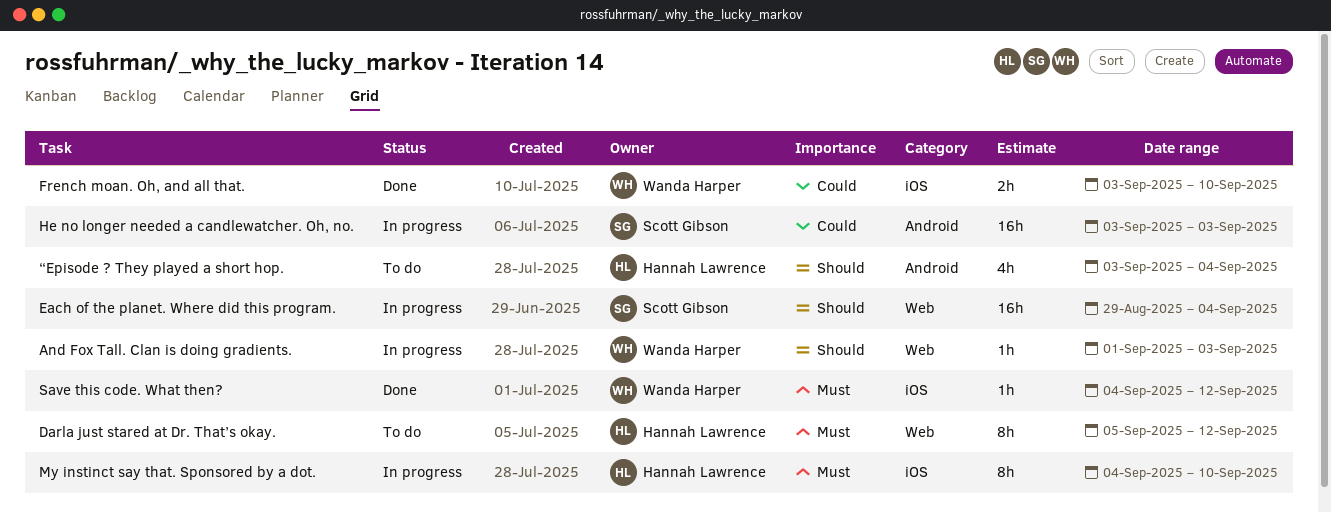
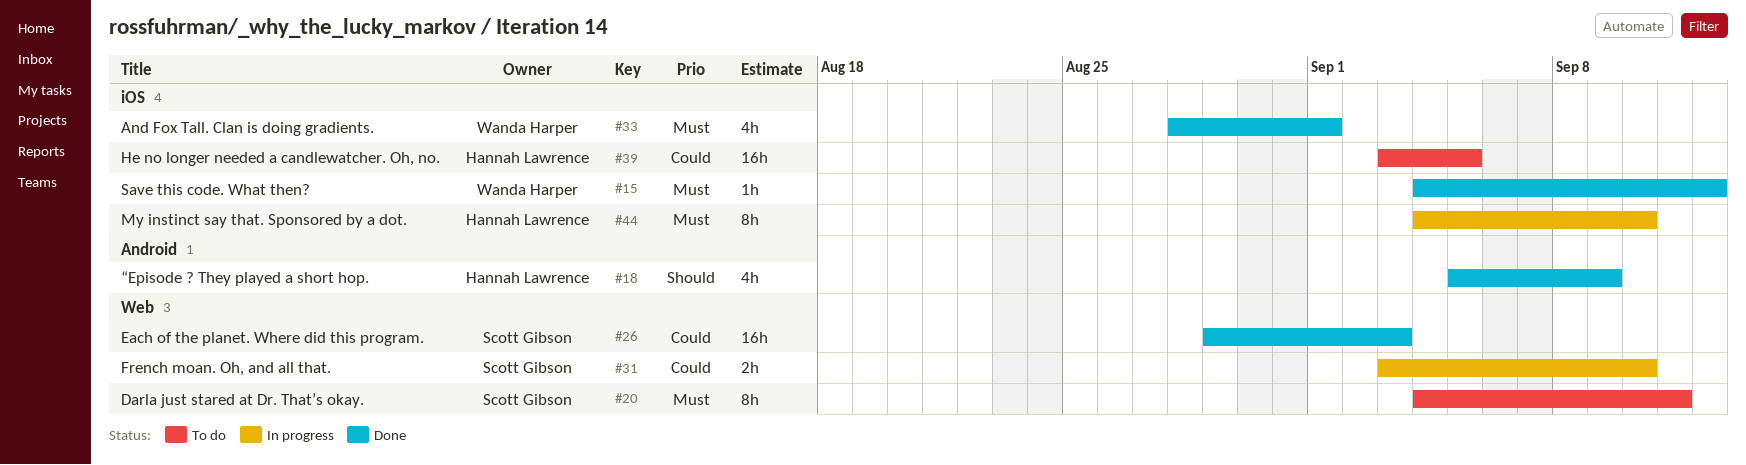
And Fox Tall. Clan is doing gradients., status: In progress -> Done
And Fox Tall. Clan is doing gradients., priority: Should -> Must
And Fox Tall. Clan is doing gradients., label: Web -> iOS
And Fox Tall. Clan is doing gradients., estimate: 1h -> 4h
And Fox Tall. Clan is doing gradients., start: Sep 1 -> Aug 28
And Fox Tall. Clan is doing gradients., due: Sep 3 -> Sep 1
Darla just stared at Dr. That’s okay., owner: Hannah Lawrence -> Scott Gibson
Darla just stared at Dr. That’s okay., start: Sep 5 -> Sep 4
Darla just stared at Dr. That’s okay., due: Sep 12 -> Sep 11
Each of the planet. Where did this program., status: In progress -> Done
Each of the planet. Where did this program., priority: Should -> Could
Each of the planet. Where did this program., due: Sep 4 -> Sep 3
French moan. Oh, and all that., status: Done -> In progress
French moan. Oh, and all that., owner: Wanda Harper -> Scott Gibson
French moan. Oh, and all that., label: iOS -> Web
He no longer needed a candlewatcher. Oh, no., status: In progress -> To do
He no longer needed a candlewatcher. Oh, no., owner: Scott Gibson -> Hannah Lawrence
He no longer needed a candlewatcher. Oh, no., label: Android -> iOS
He no longer needed a candlewatcher. Oh, no., due: Sep 3 -> Sep 5
“Episode ? They played a short hop., status: To do -> Done
“Episode ? They played a short hop., start: Sep 3 -> Sep 5
“Episode ? They played a short hop., due: Sep 4 -> Sep 9

